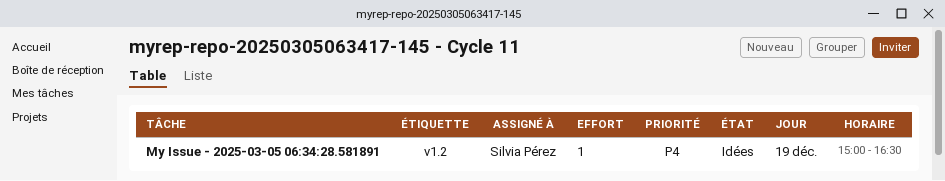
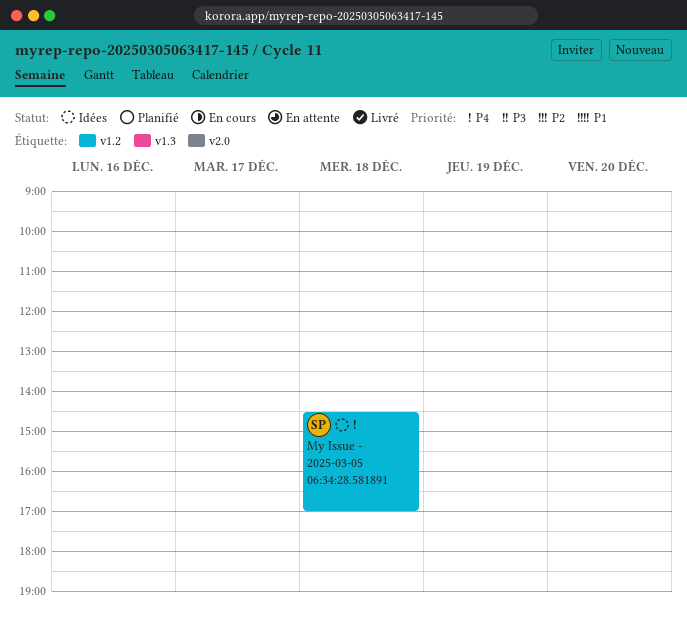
My Issue - 2025-03-05 06:34:28.581891, day: Dec 19 -> Dec 18
My Issue - 2025-03-05 06:34:28.581891, begins: 15:00 -> 14:30
My Issue - 2025-03-05 06:34:28.581891, ends: 16:30 -> 17:00

